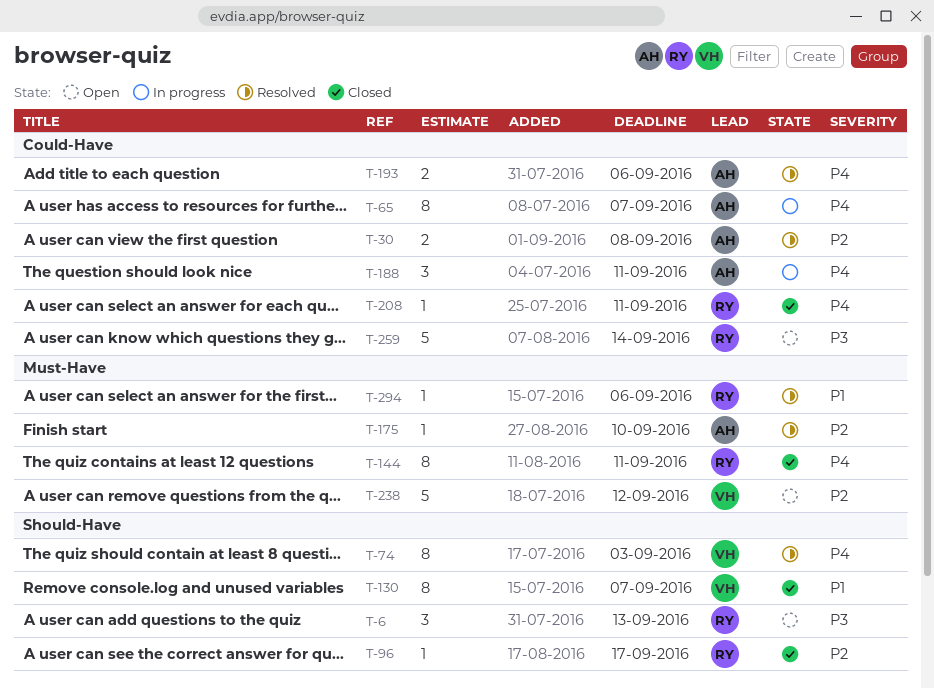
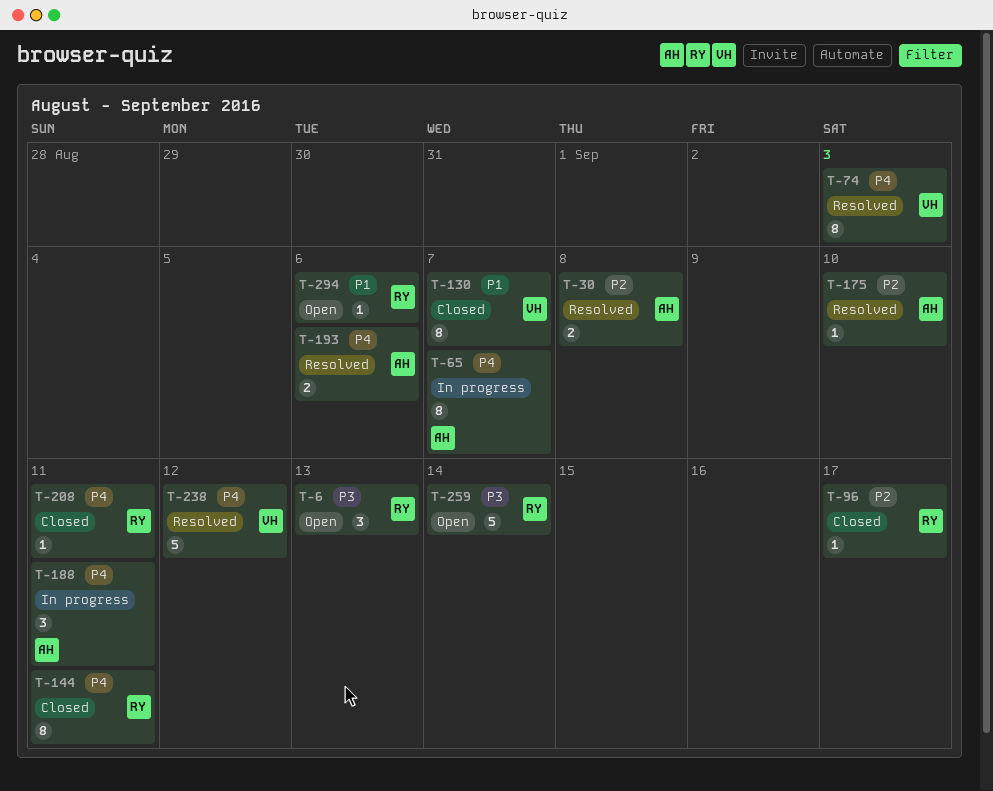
T-238, status: Open -> Resolved
T-238, priority: P2 -> P4
T-294, status: Resolved -> Open

